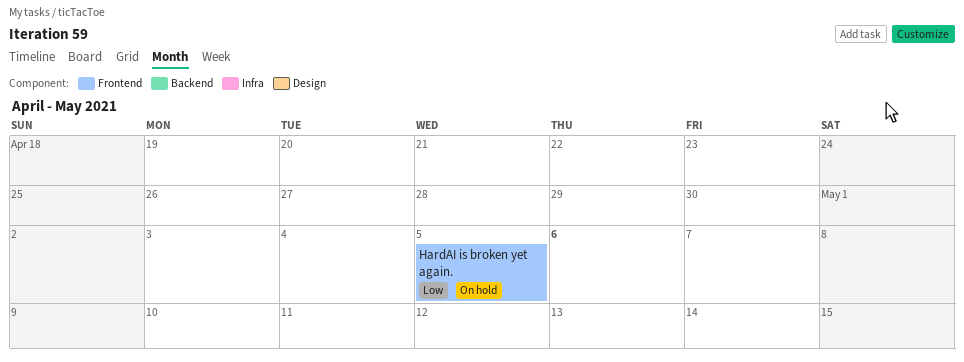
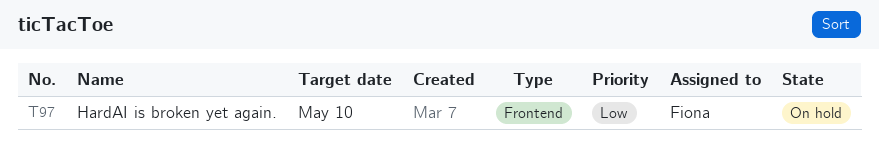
HardAI is broken yet again., due: May 5 -> May 10

